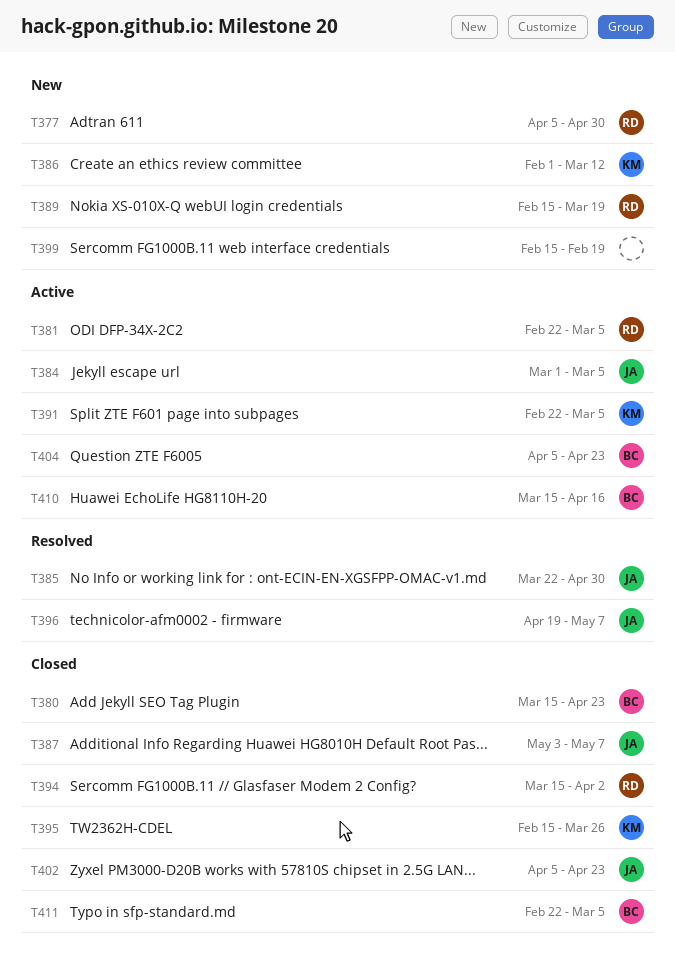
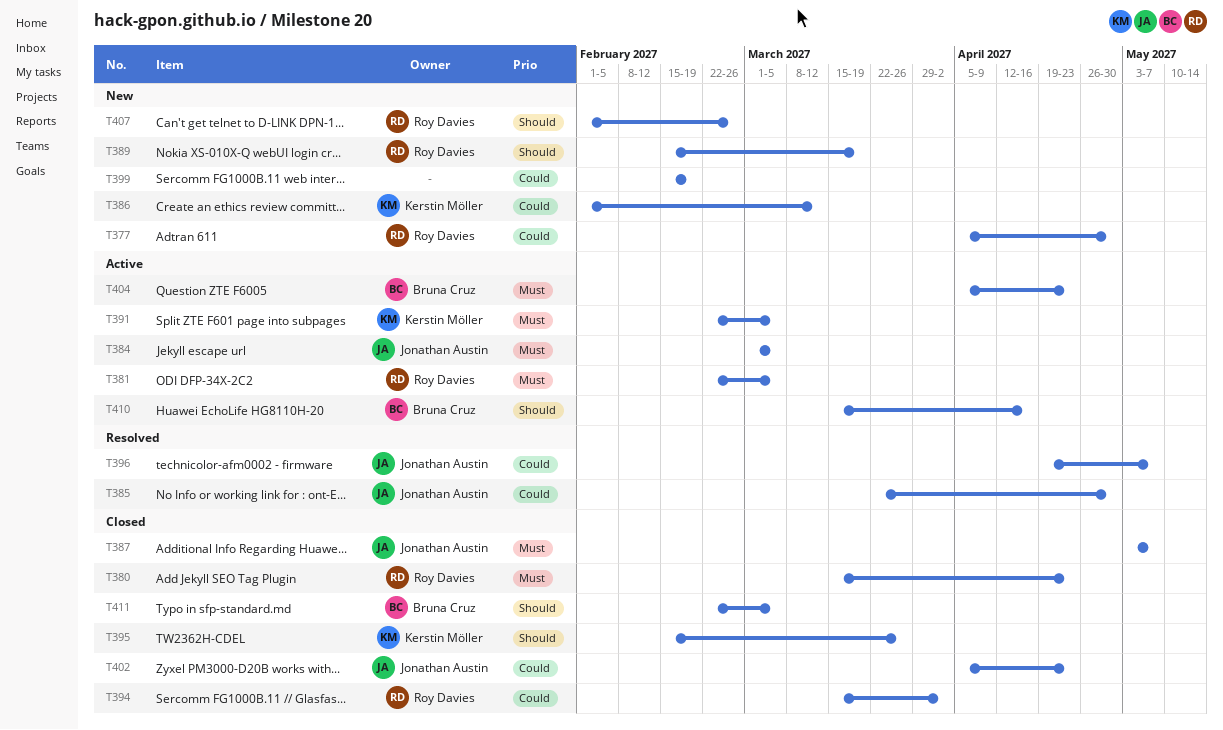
T380, owner: Bruna Cruz -> Roy Davies
T407: none -> present

